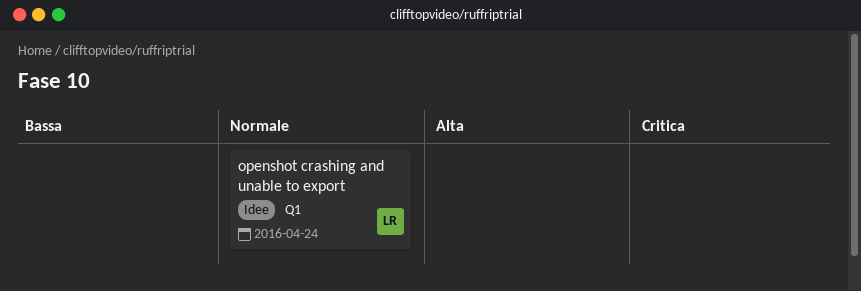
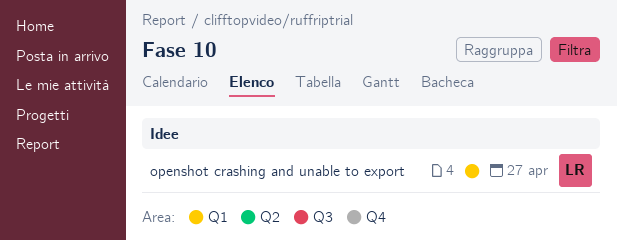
openshot crashing and unable to export, due: Apr 24 -> Apr 27

